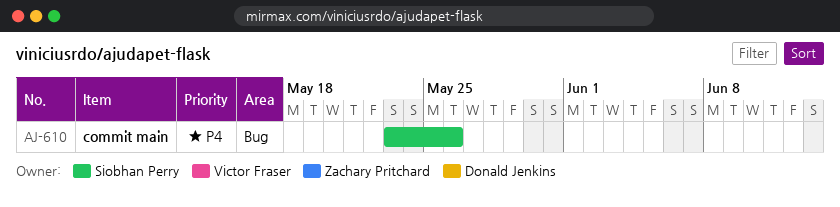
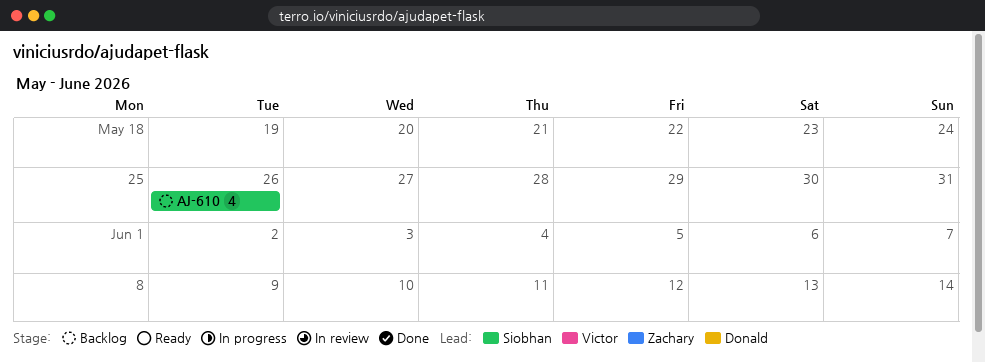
AJ-610, start: May 23 -> May 26

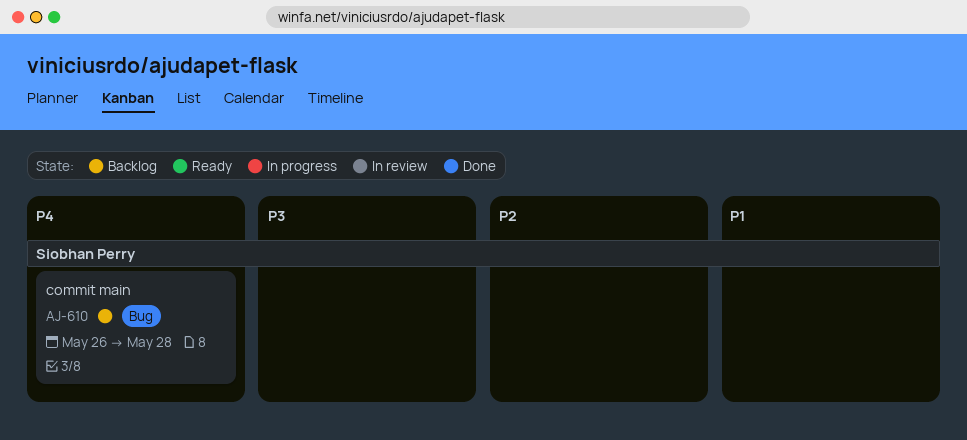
AJ-610, due: May 26 -> May 28

